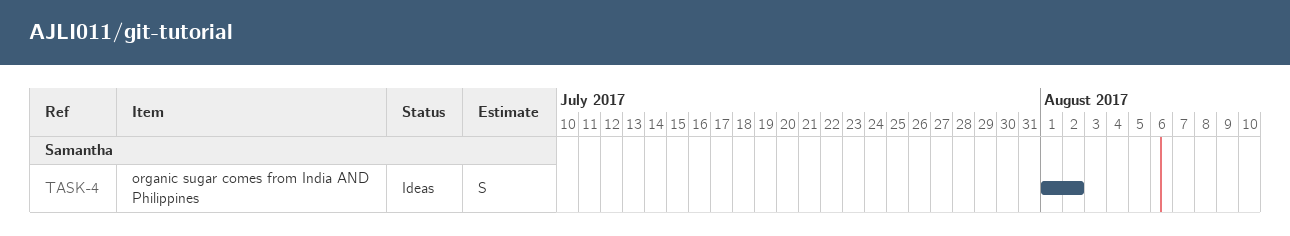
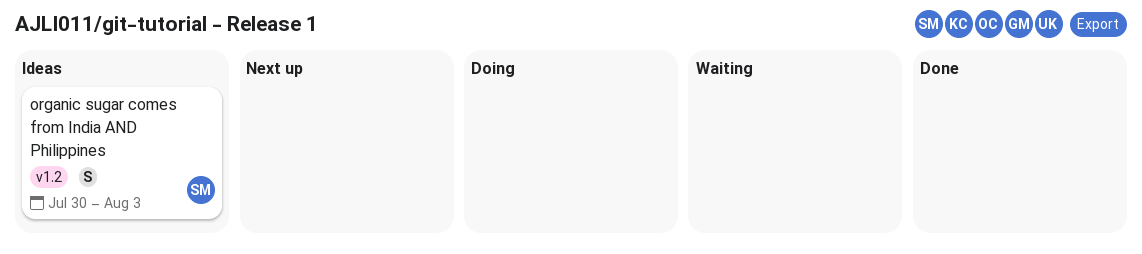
organic sugar comes from India AND Philippines, start: Aug 1 -> Jul 30
organic sugar comes from India AND Philippines, due: Aug 2 -> Aug 3

